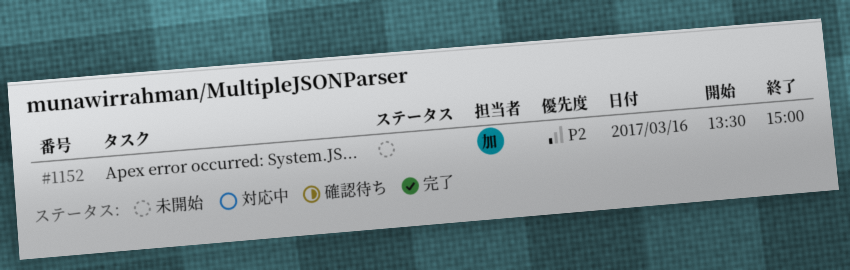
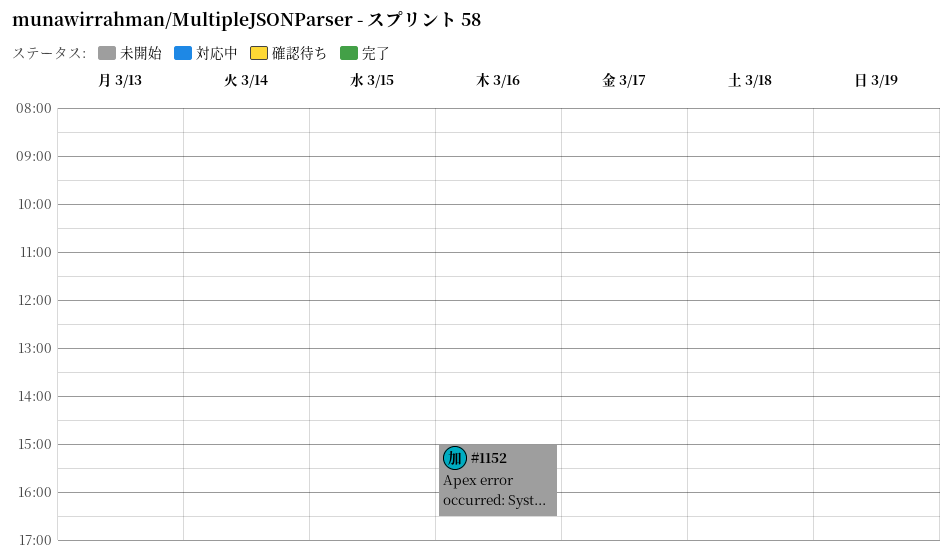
#1152, begins: 13:30 -> 15:00
#1152, ends: 15:00 -> 16:30

